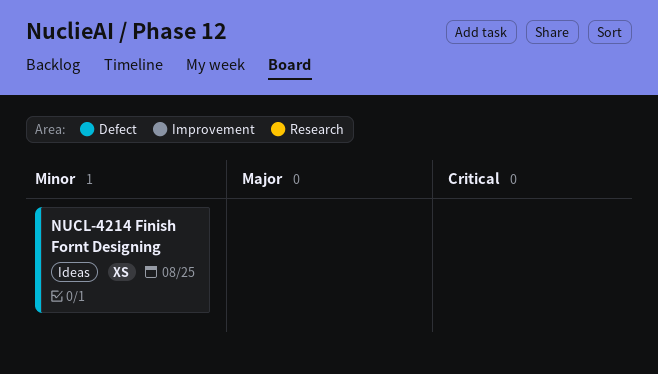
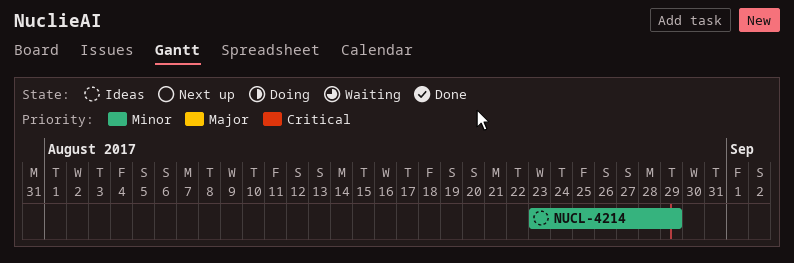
NUCL-4214, due: Aug 25 -> Aug 29

